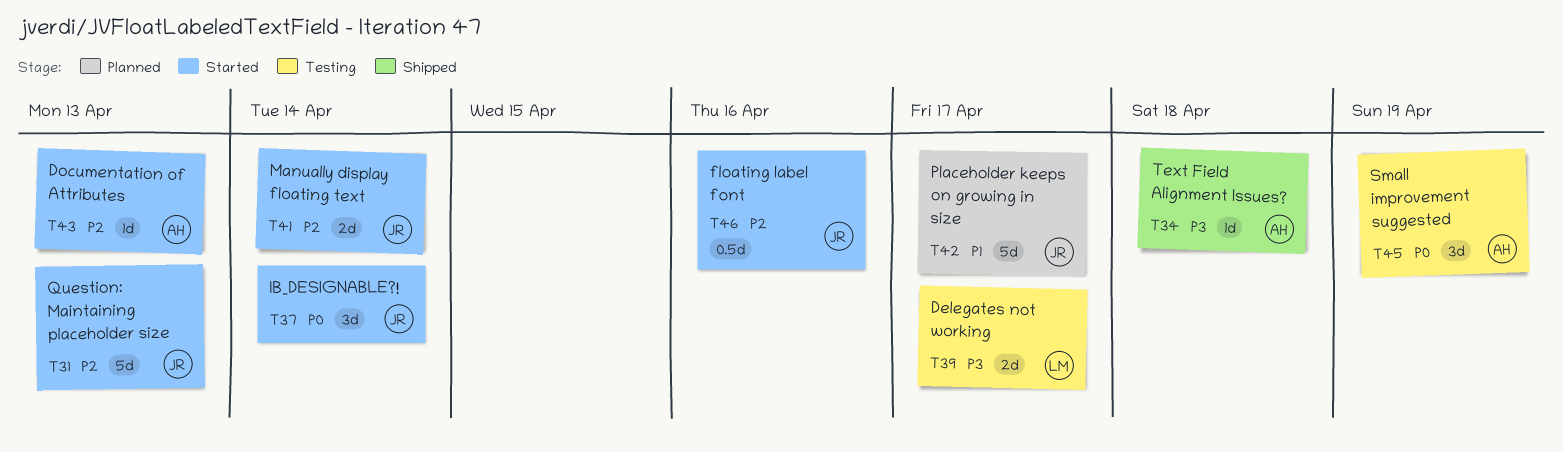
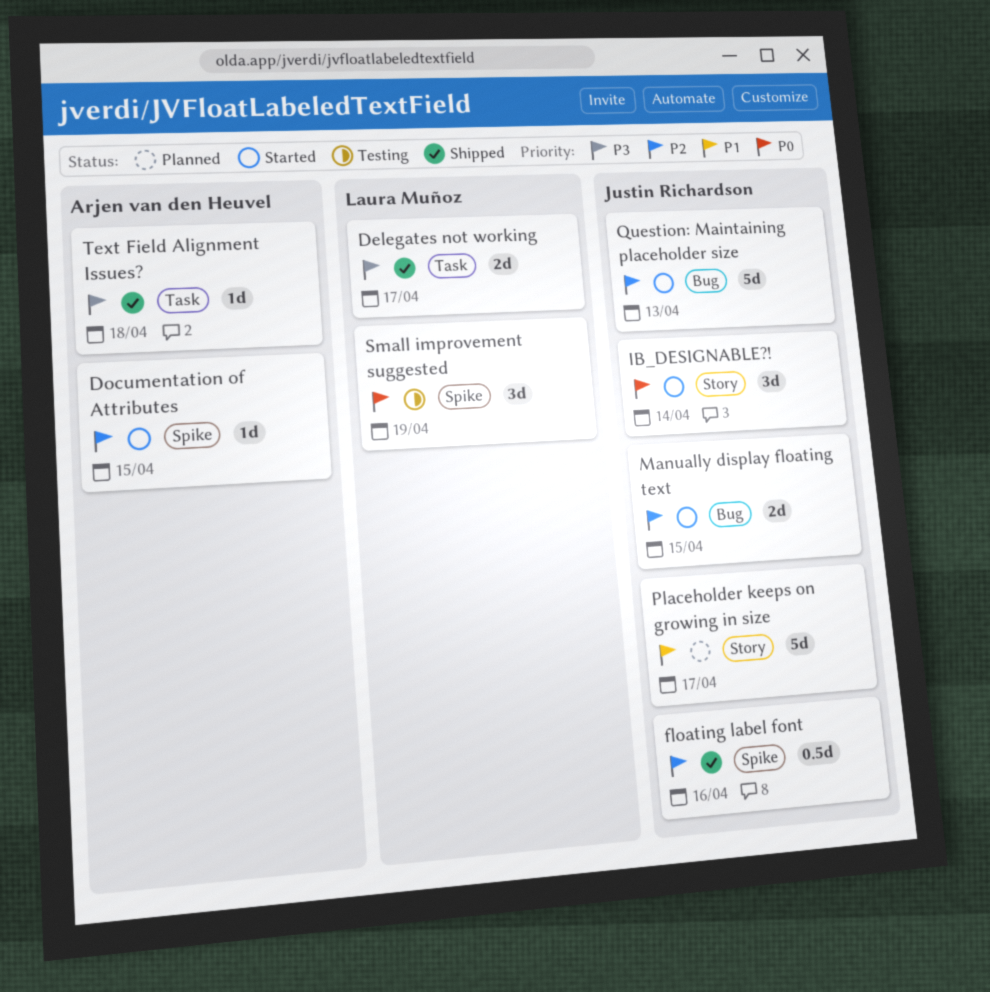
Delegates not working, status: Testing -> Shipped
Documentation of Attributes, due: Apr 13 -> Apr 15
floating label font, status: Started -> Shipped
Manually display floating text, due: Apr 14 -> Apr 15
Small improvement suggested, owner: Arjen van den Heuvel -> Laura Muñoz

